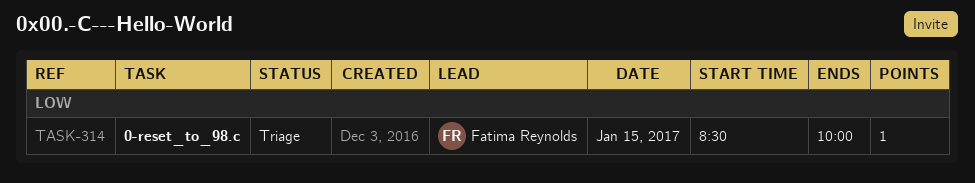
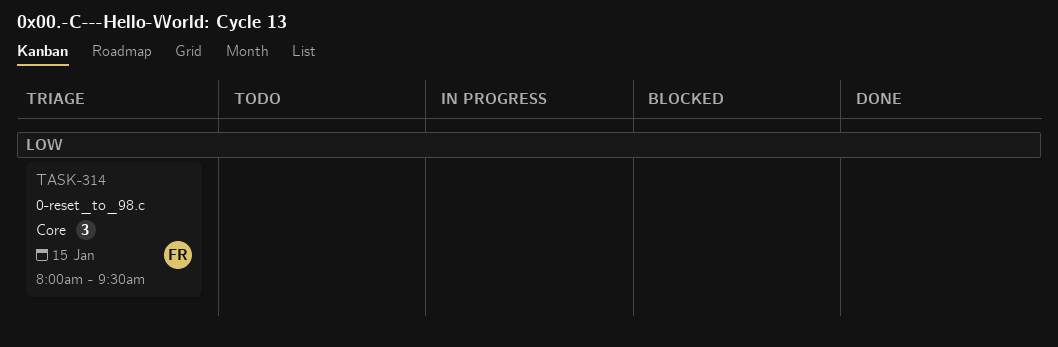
TASK-314, estimate: 1 -> 3
TASK-314, begins: 08:30 -> 08:00
TASK-314, ends: 10:00 -> 09:30

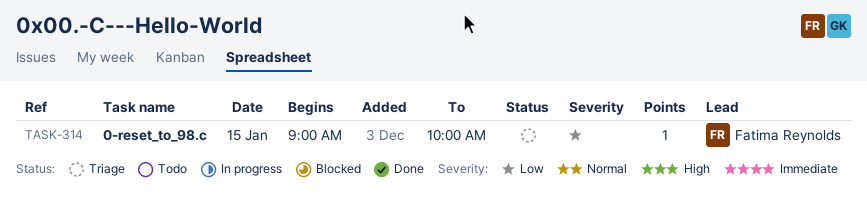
TASK-314, estimate: 3 -> 1
TASK-314, begins: 08:00 -> 09:00
TASK-314, ends: 09:30 -> 10:00

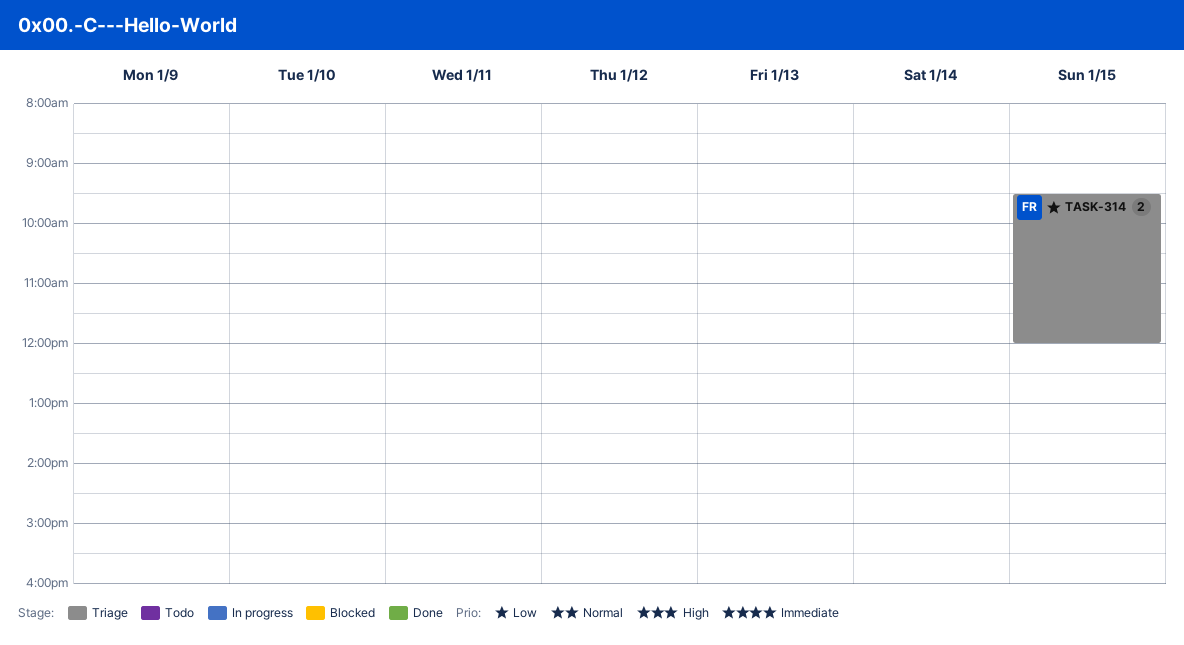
TASK-314, estimate: 1 -> 2
TASK-314, begins: 09:00 -> 09:30
TASK-314, ends: 10:00 -> 12:00

